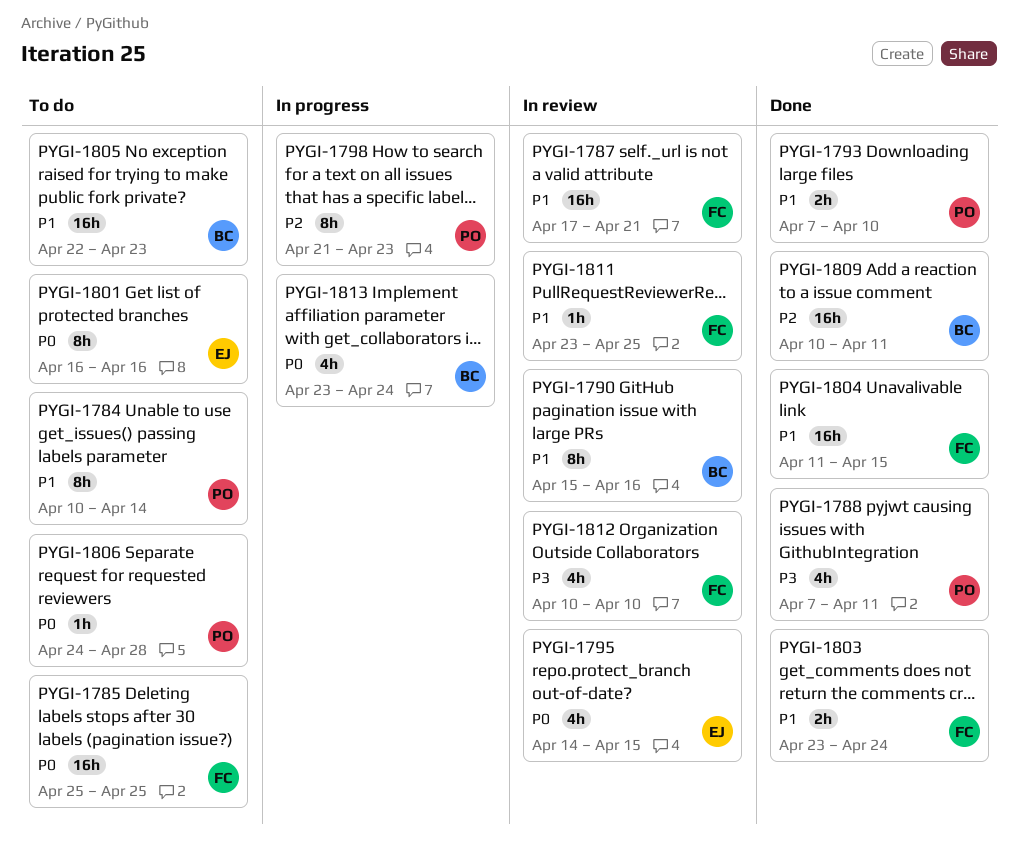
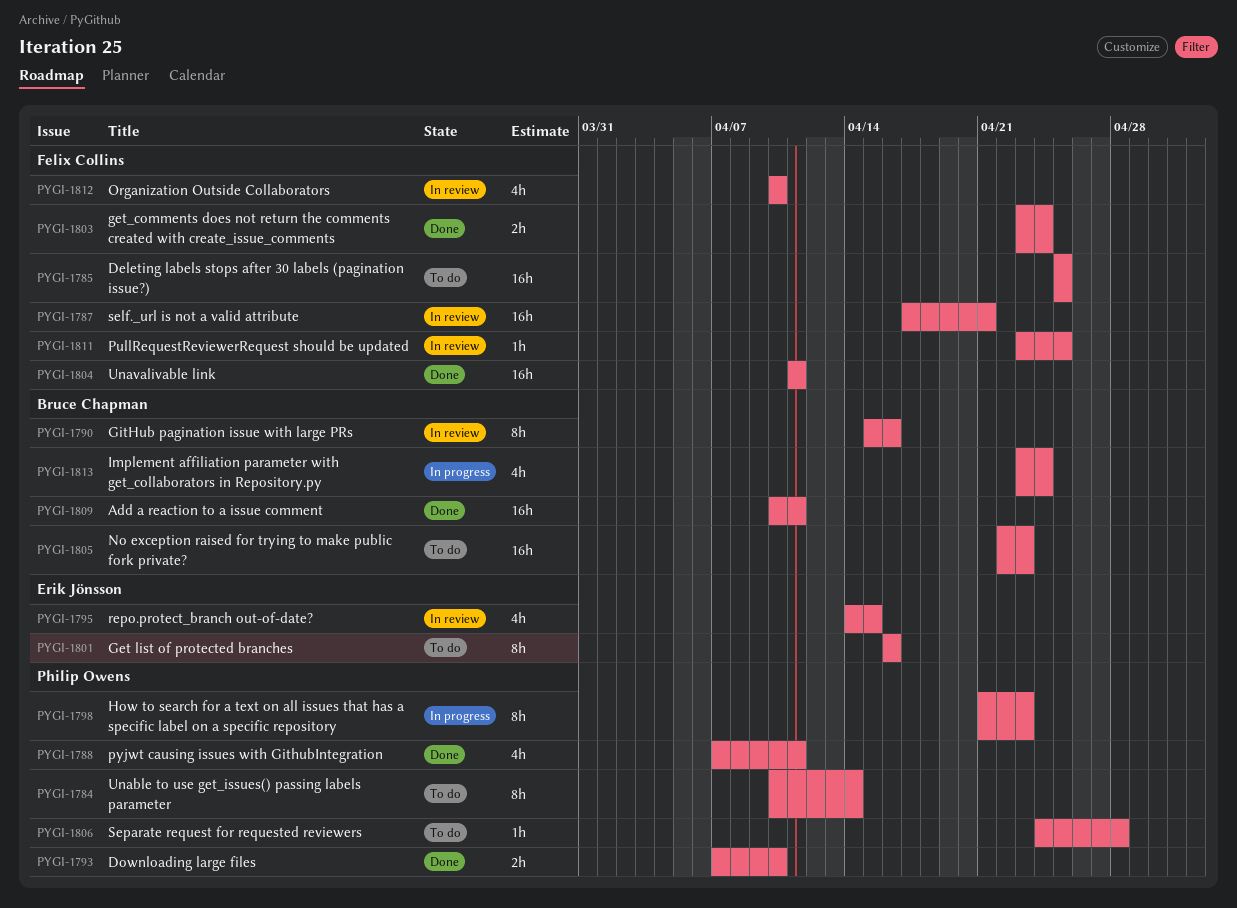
PYGI-1804, due: Apr 15 -> Apr 11

